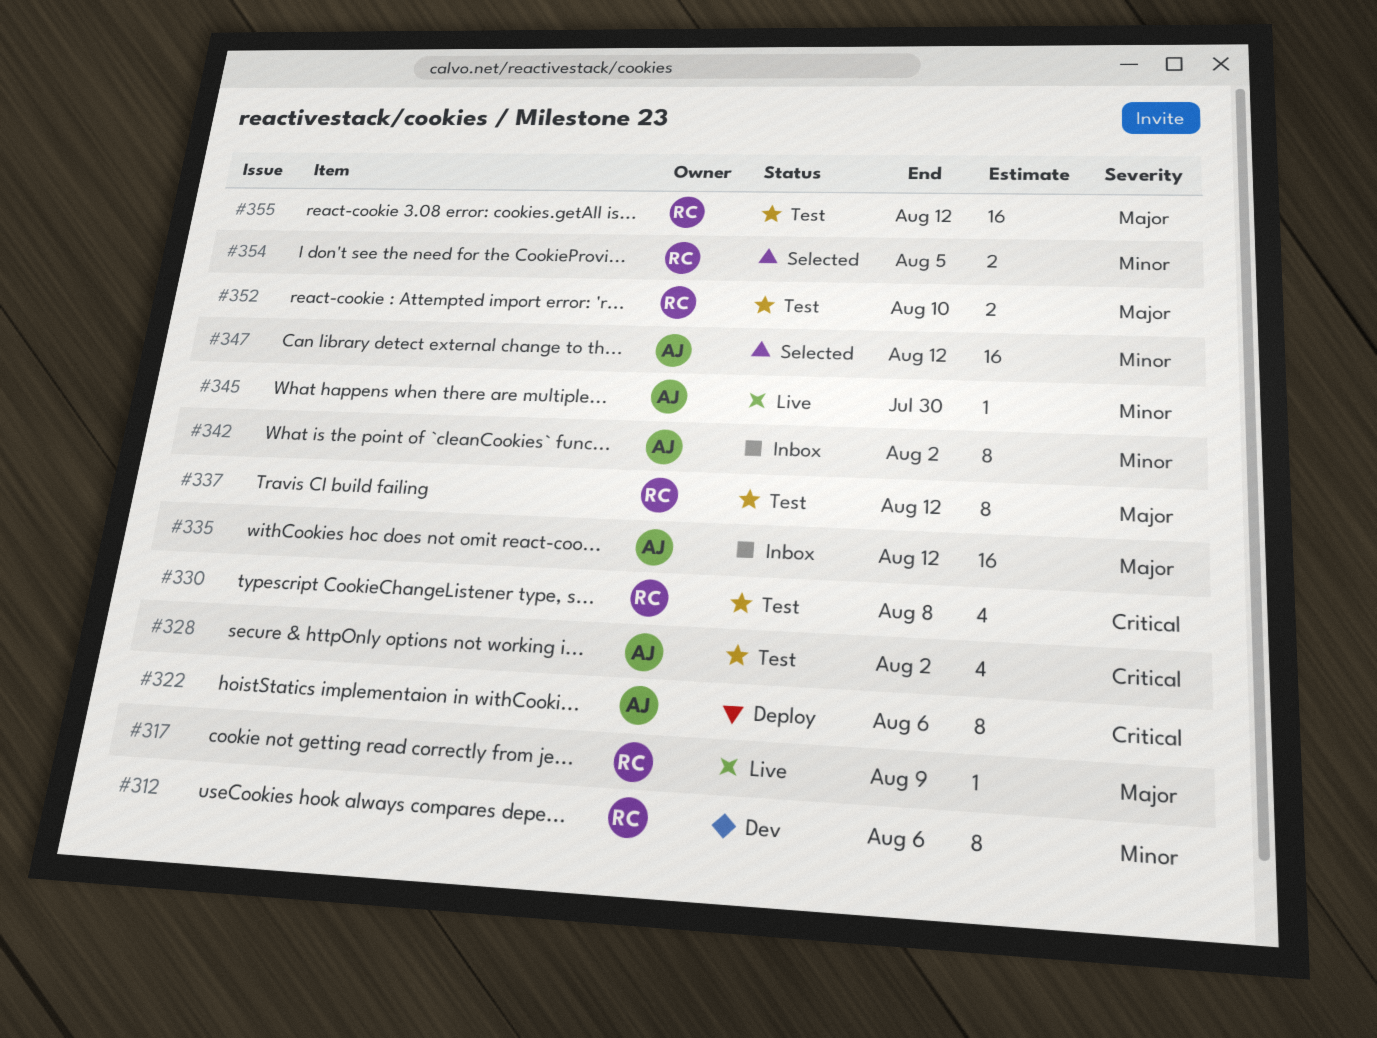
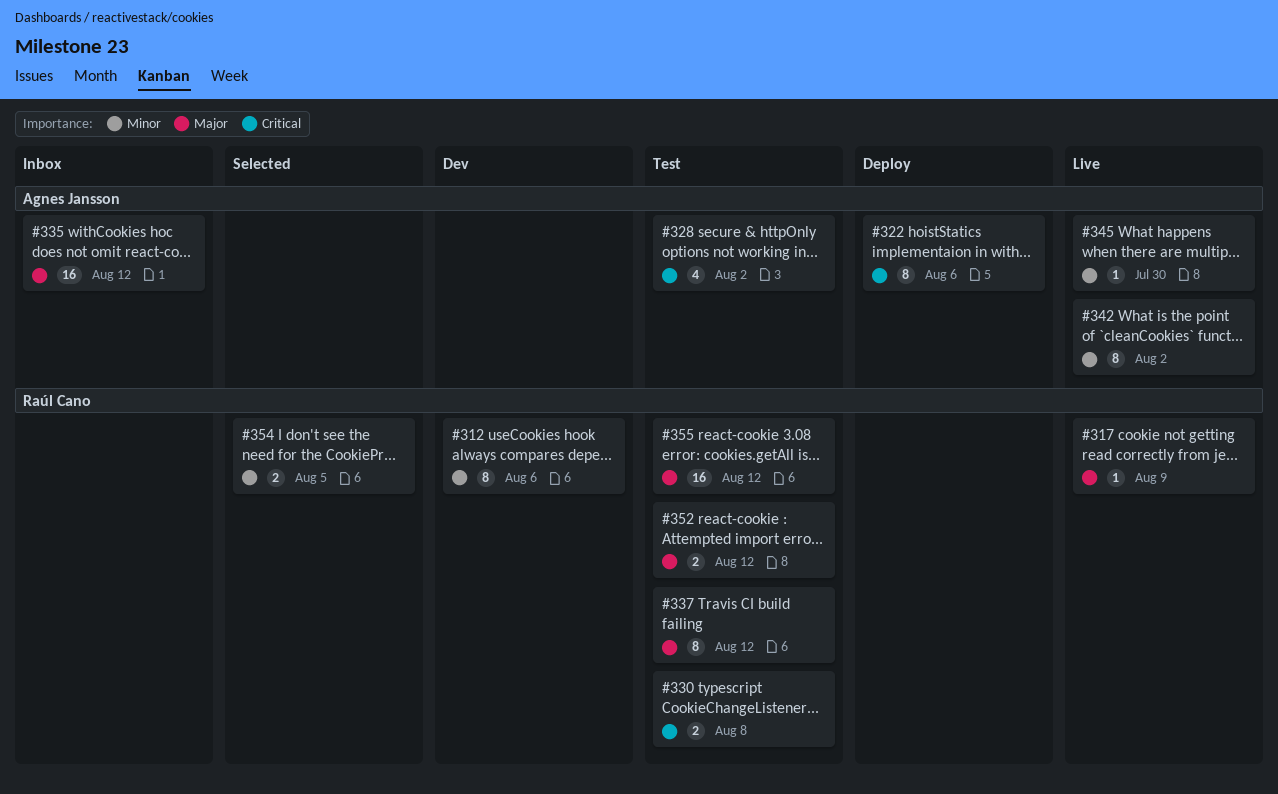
#330, estimate: 4 -> 2
#342, status: Inbox -> Live
#347: present -> none
#352, due: Aug 10 -> Aug 12

